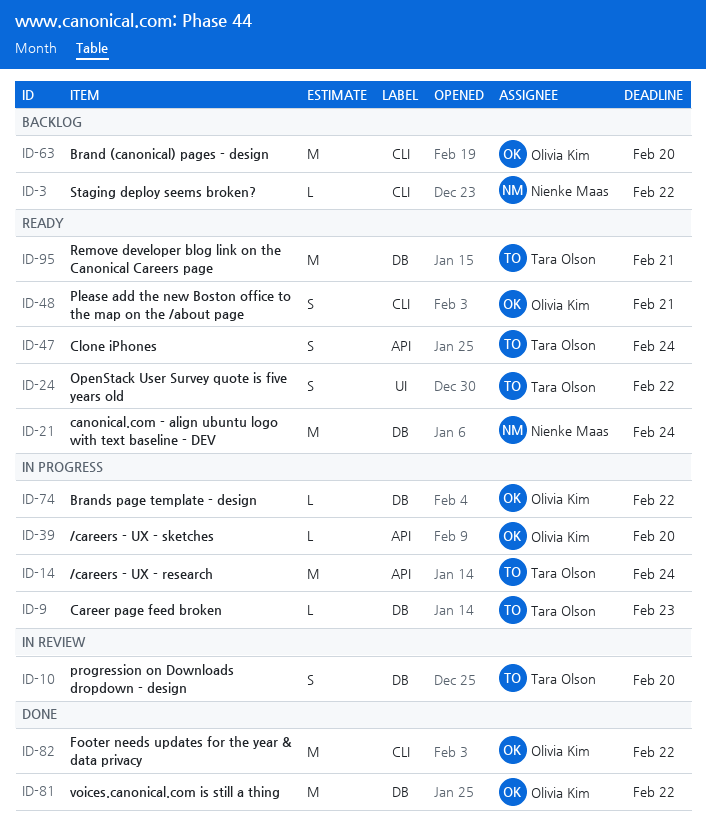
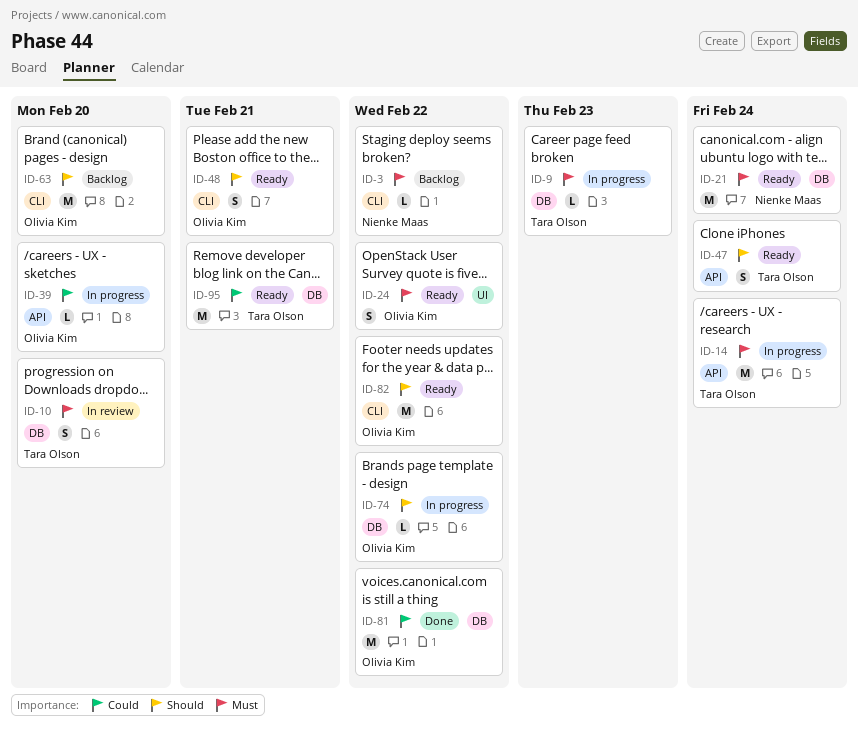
ID-24, owner: Tara Olson -> Olivia Kim
ID-82, status: Done -> Ready

